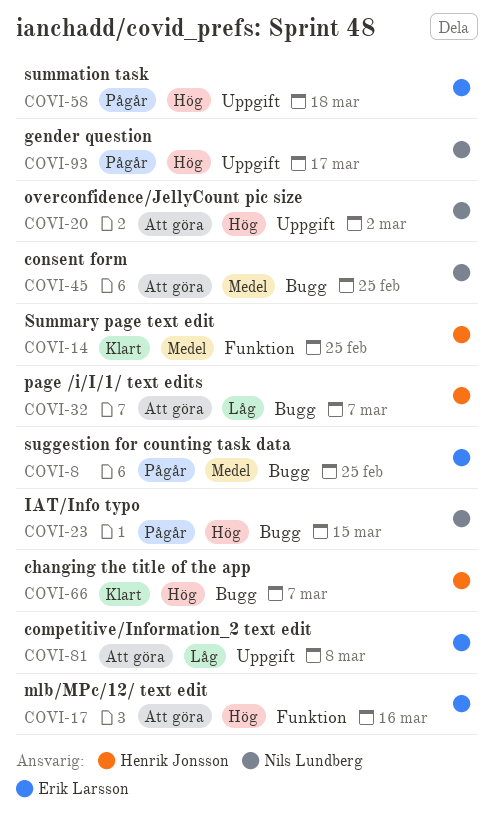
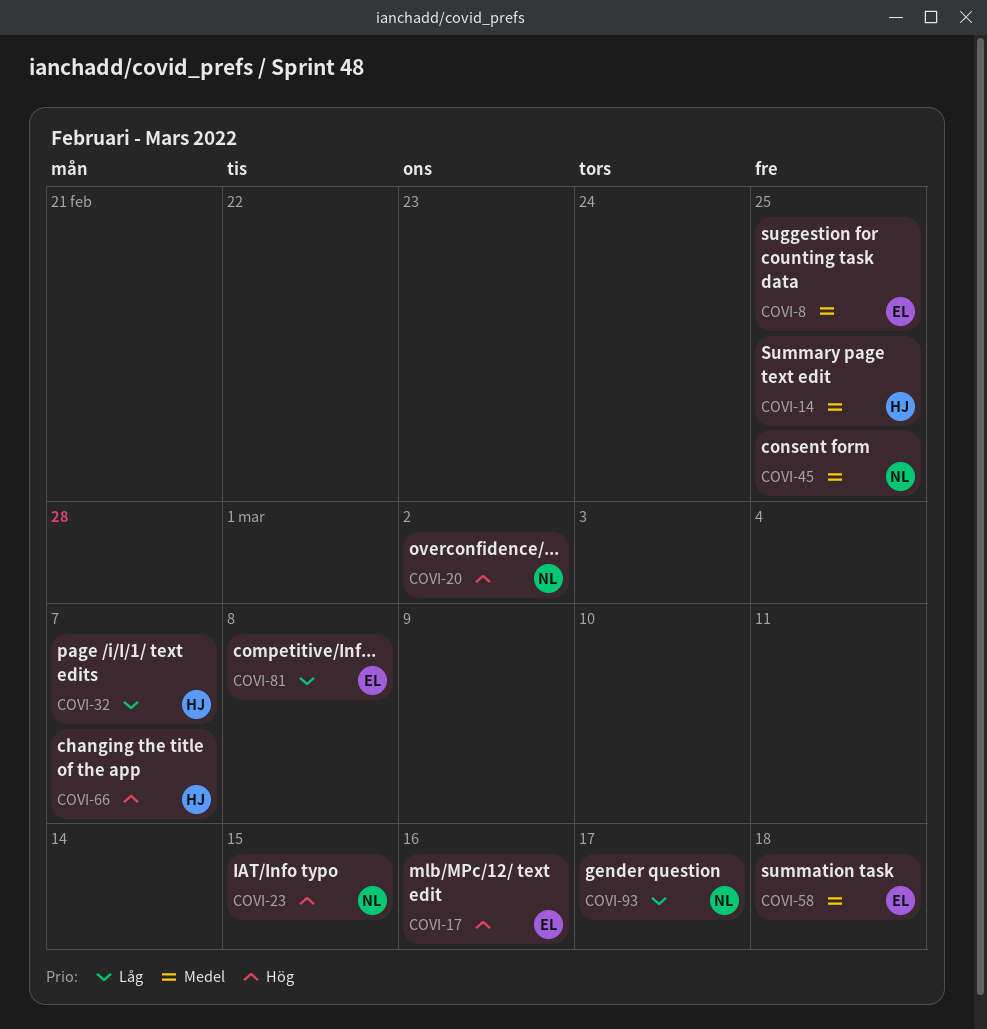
COVI-58, priority: Hög -> Medel
COVI-93, priority: Hög -> Låg

